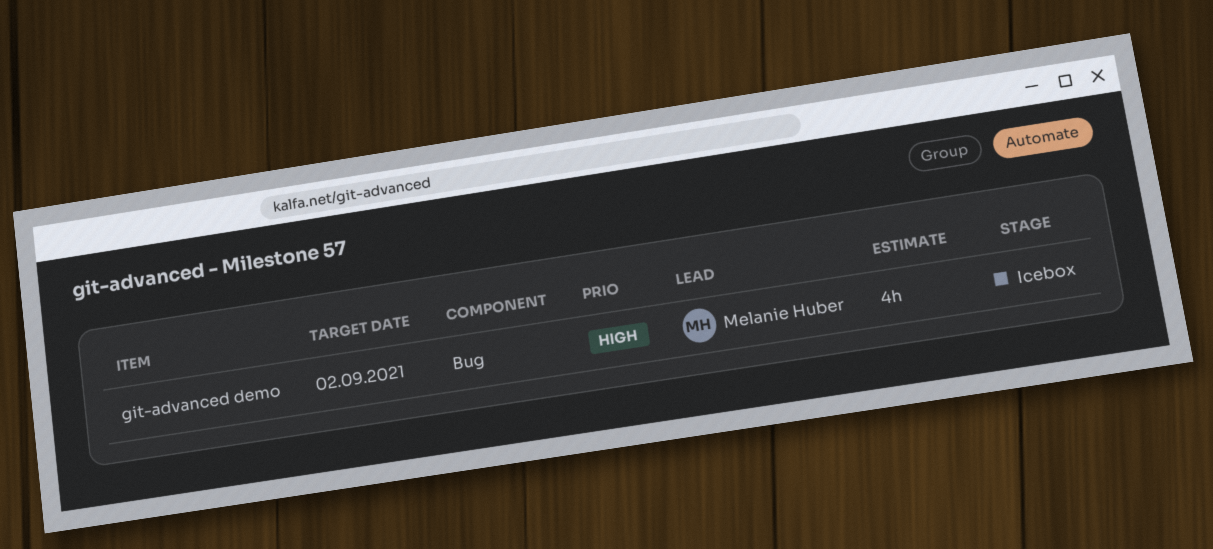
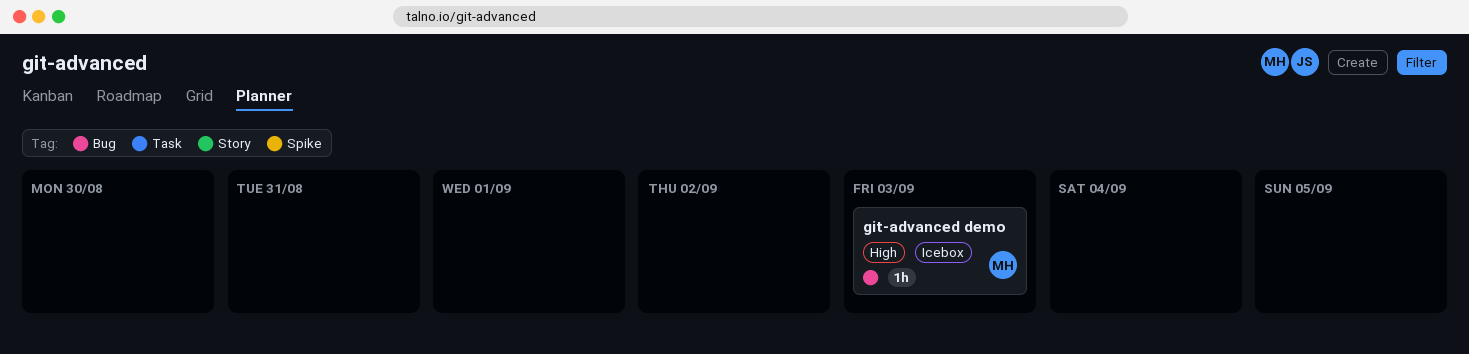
git-advanced demo, estimate: 4h -> 1h
git-advanced demo, due: Sep 2 -> Sep 3

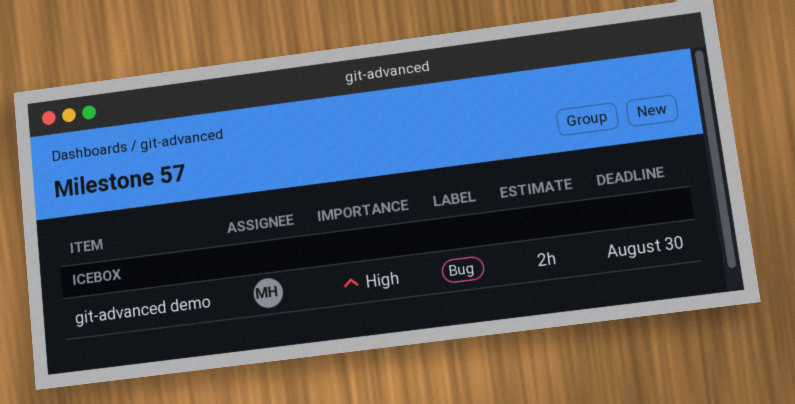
git-advanced demo, estimate: 1h -> 2h
git-advanced demo, due: Sep 3 -> Aug 30

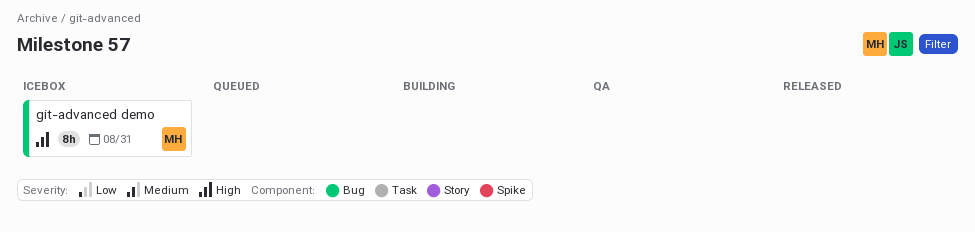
git-advanced demo, estimate: 2h -> 8h
git-advanced demo, due: Aug 30 -> Aug 31

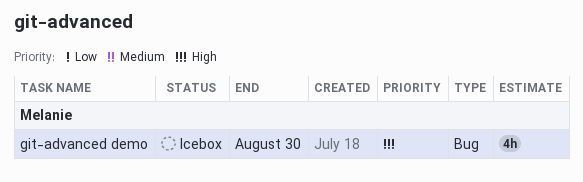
git-advanced demo, estimate: 8h -> 4h
git-advanced demo, due: Aug 31 -> Aug 30

